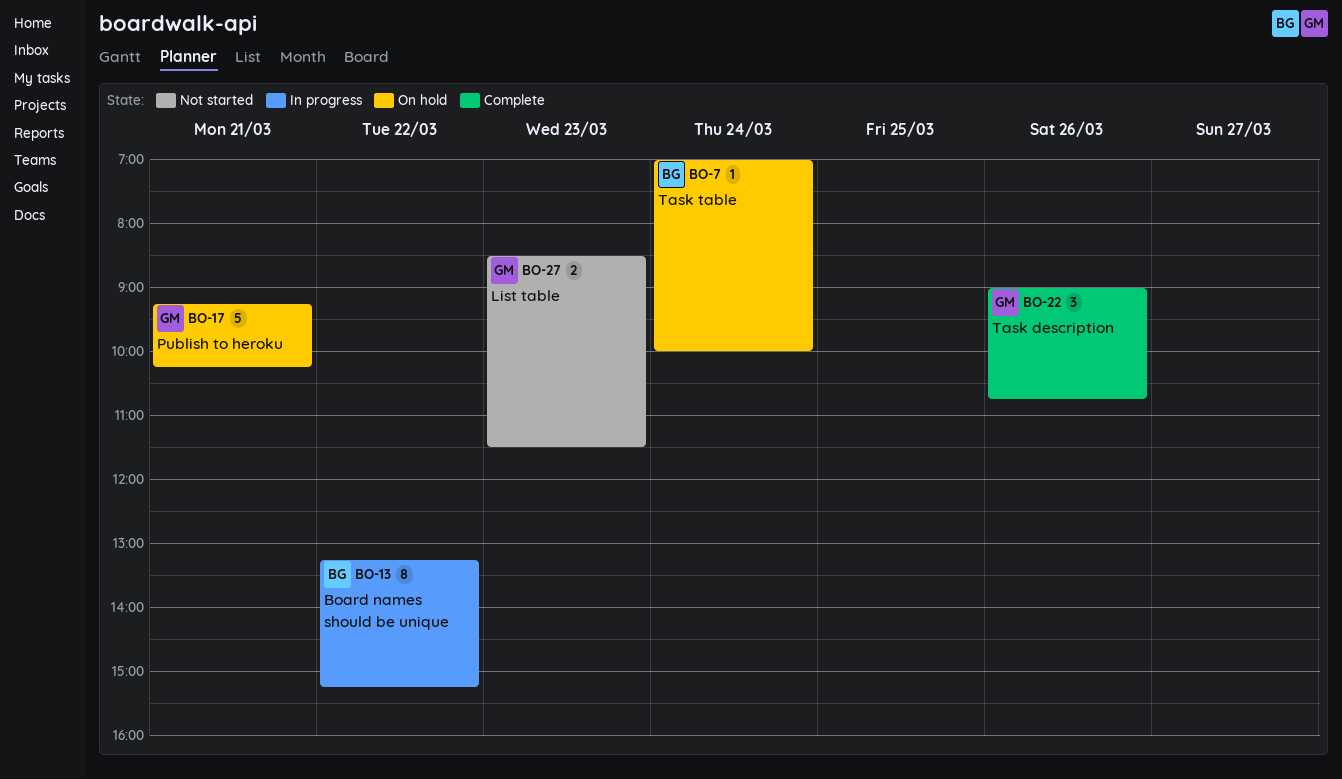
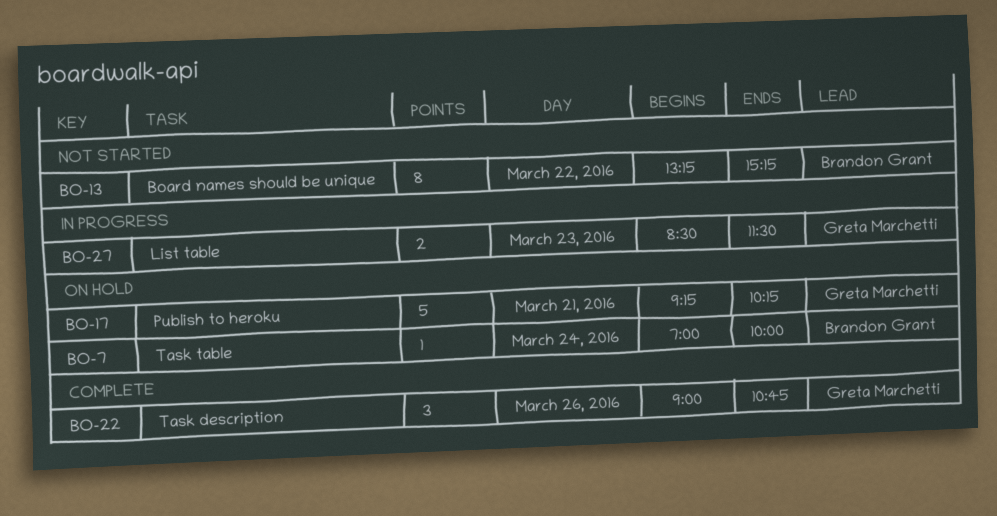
BO-13, status: In progress -> Not started
BO-27, status: Not started -> In progress

